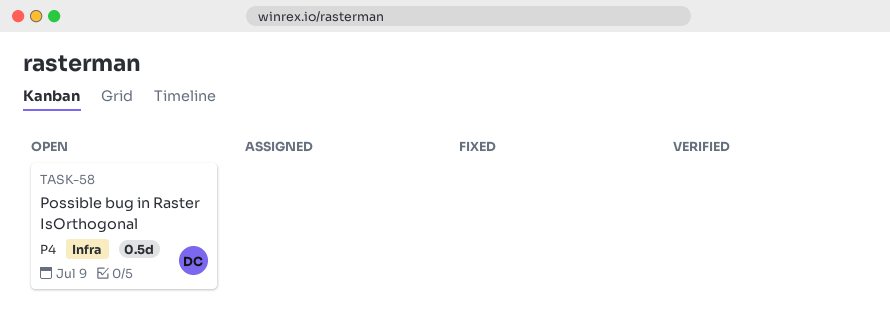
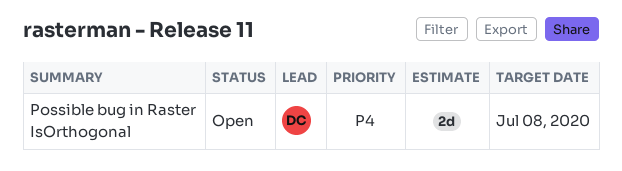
Possible bug in Raster IsOrthogonal, estimate: 0.5d -> 2d
Possible bug in Raster IsOrthogonal, due: Jul 9 -> Jul 8

